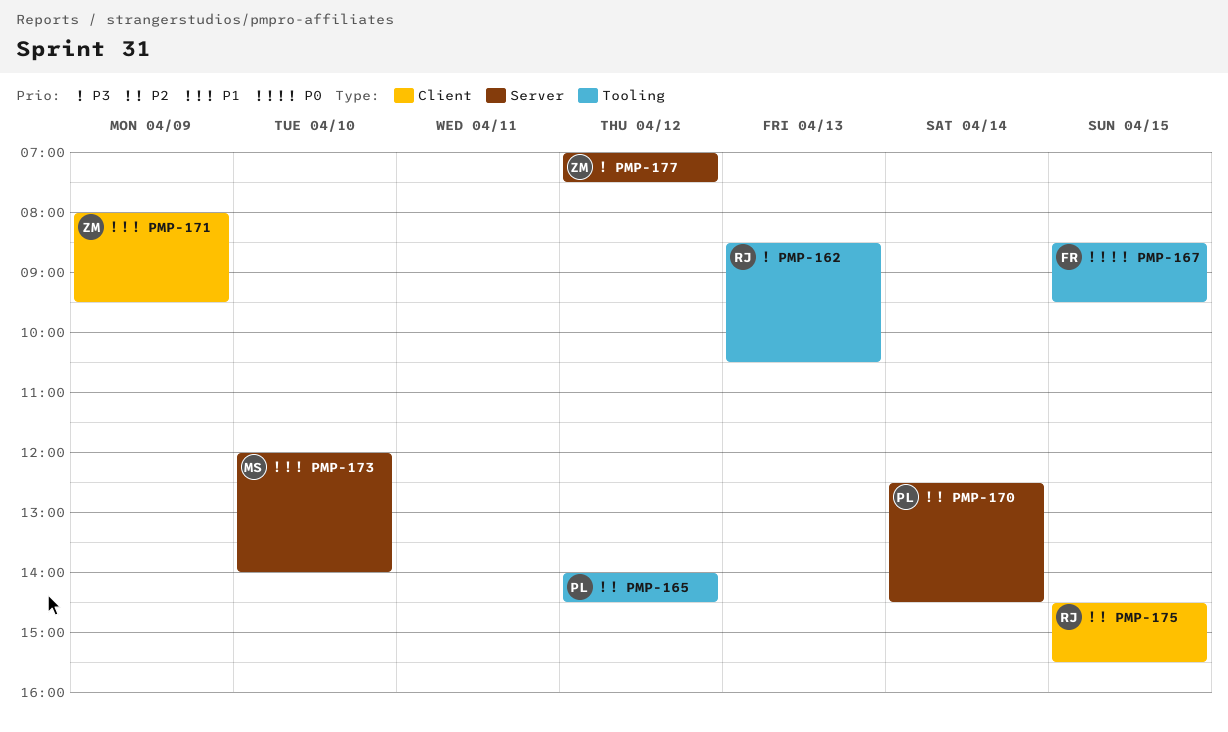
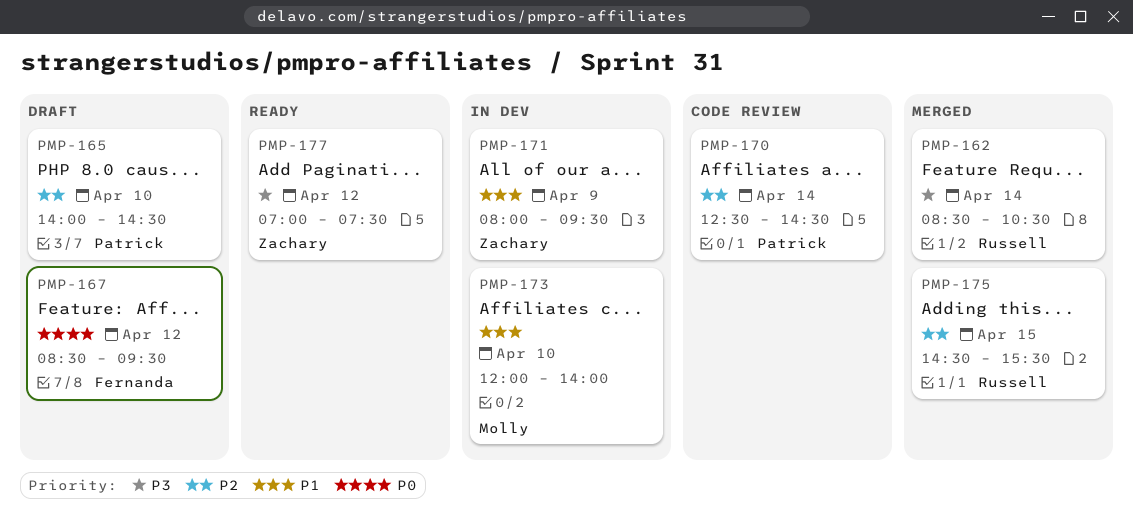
PMP-162, day: Apr 13 -> Apr 14
PMP-165, day: Apr 12 -> Apr 10
PMP-167, day: Apr 15 -> Apr 12

